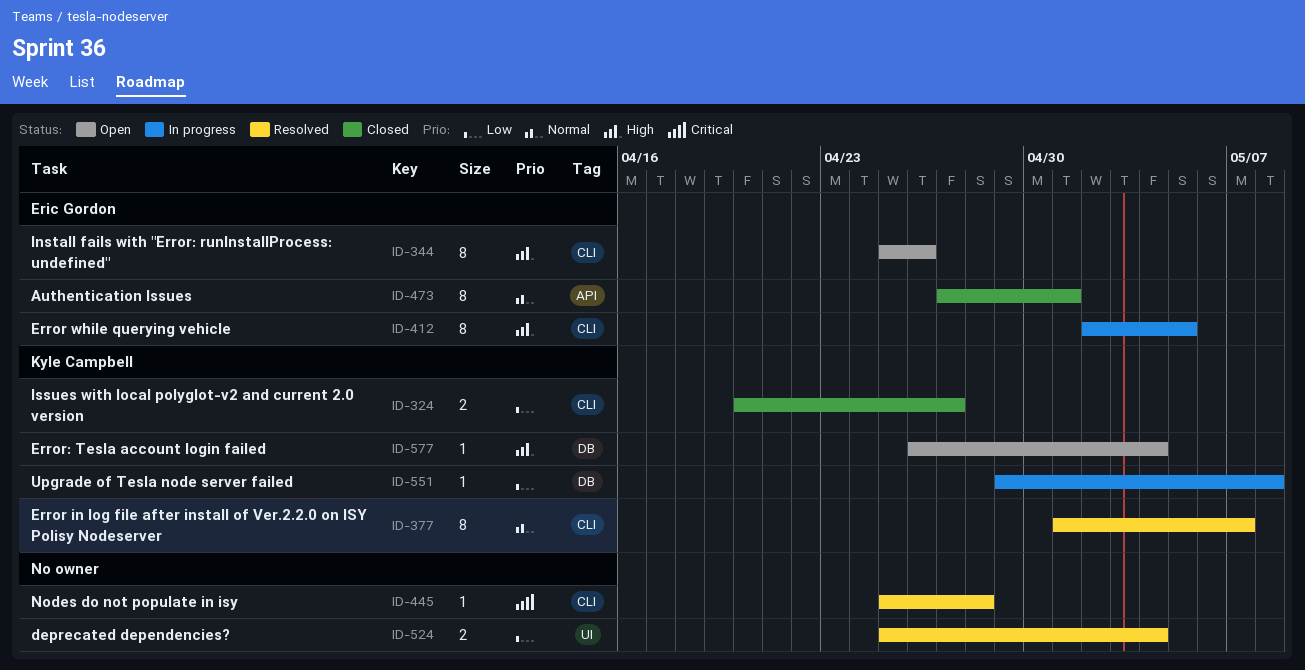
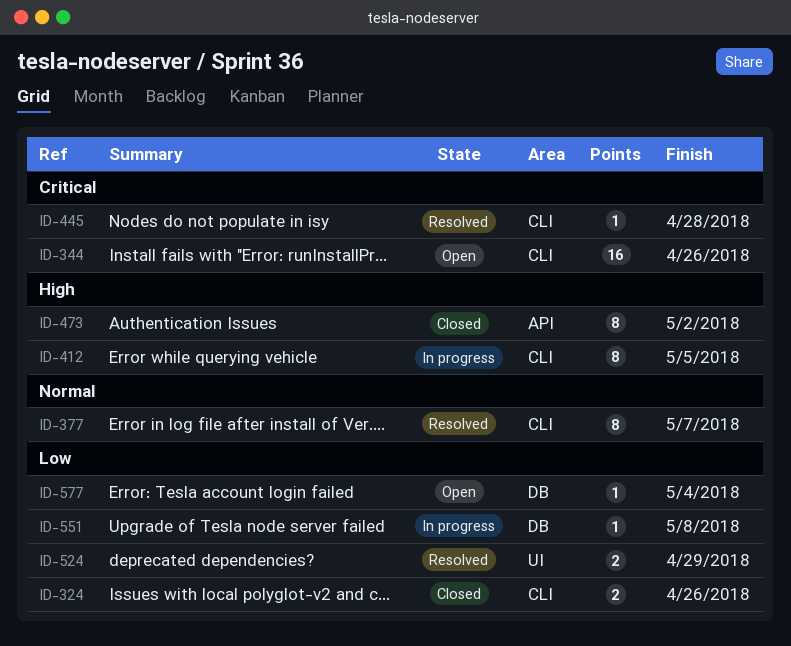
ID-324, due: Apr 27 -> Apr 26
ID-344, priority: High -> Critical
ID-344, estimate: 8 -> 16
ID-473, priority: Normal -> High
ID-473, due: May 1 -> May 2
ID-524, due: May 4 -> Apr 29
ID-577, priority: High -> Low

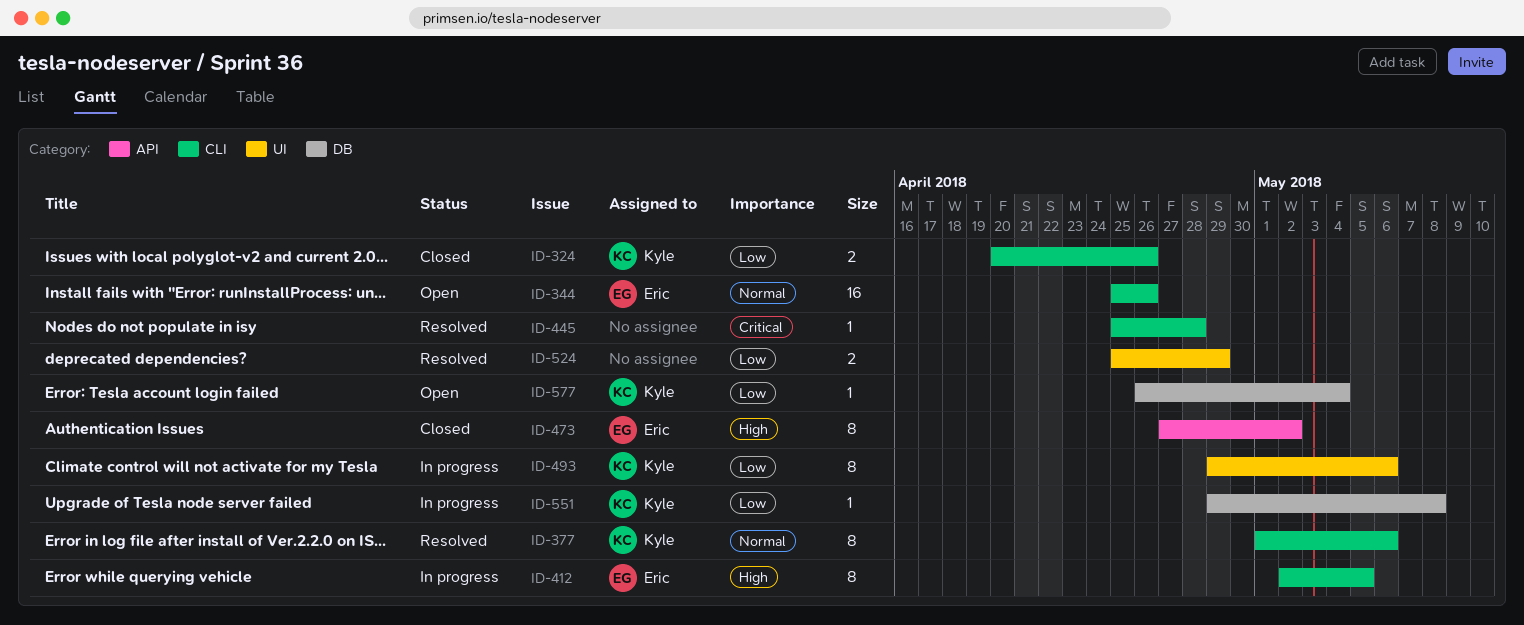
ID-344, priority: Critical -> Normal
ID-377, due: May 7 -> May 6
ID-493: none -> present

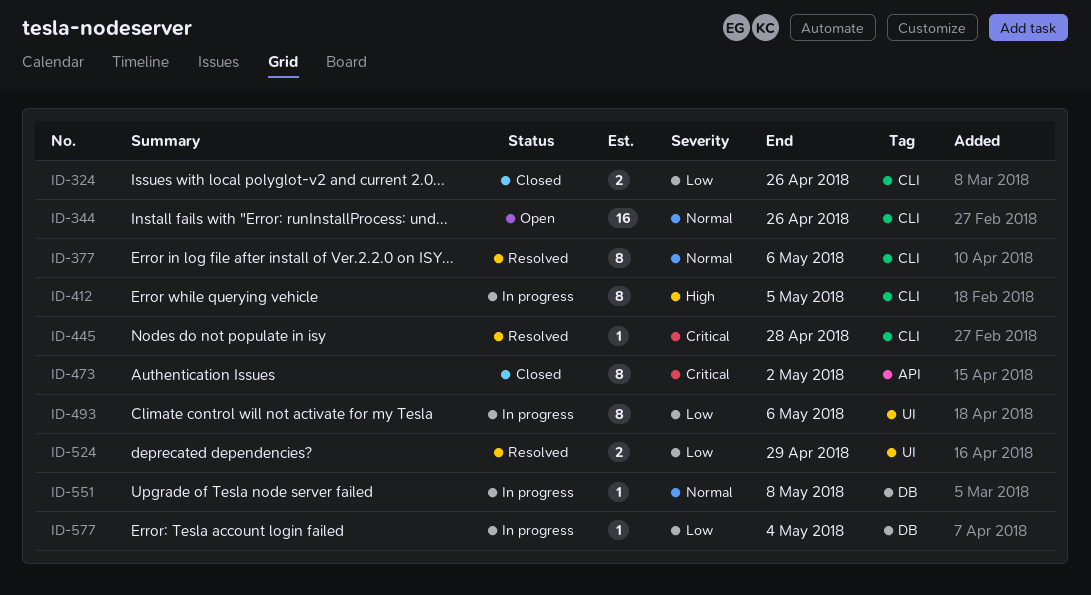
ID-473, priority: High -> Critical
ID-551, priority: Low -> Normal
ID-577, status: Open -> In progress

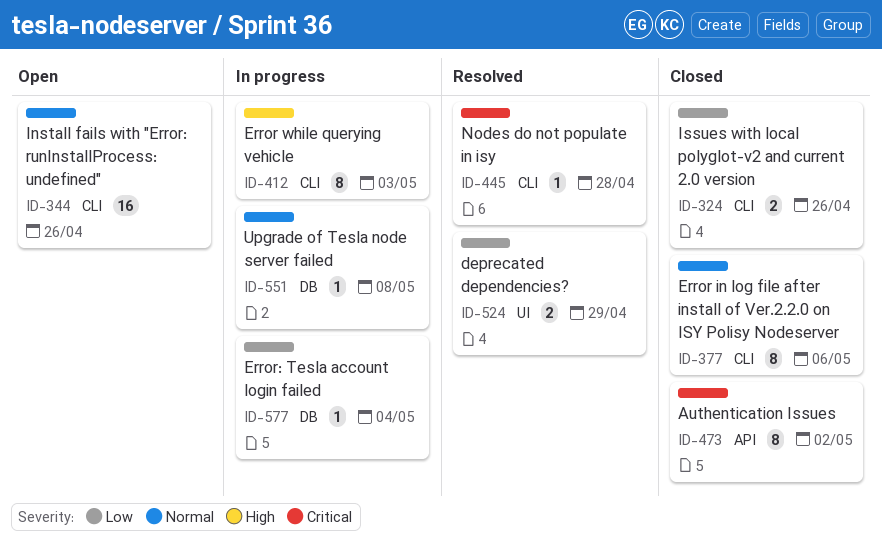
ID-377, status: Resolved -> Closed
ID-412, due: May 5 -> May 3
ID-493: present -> none

